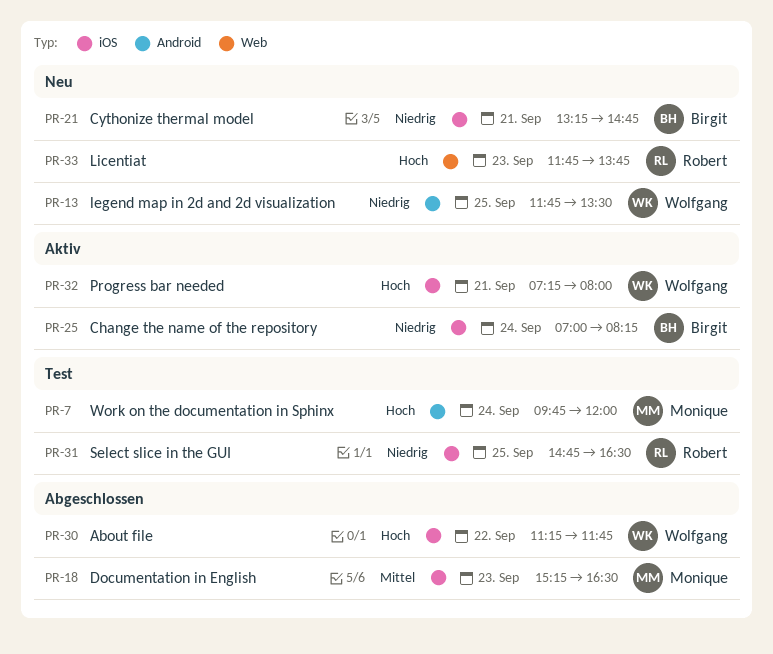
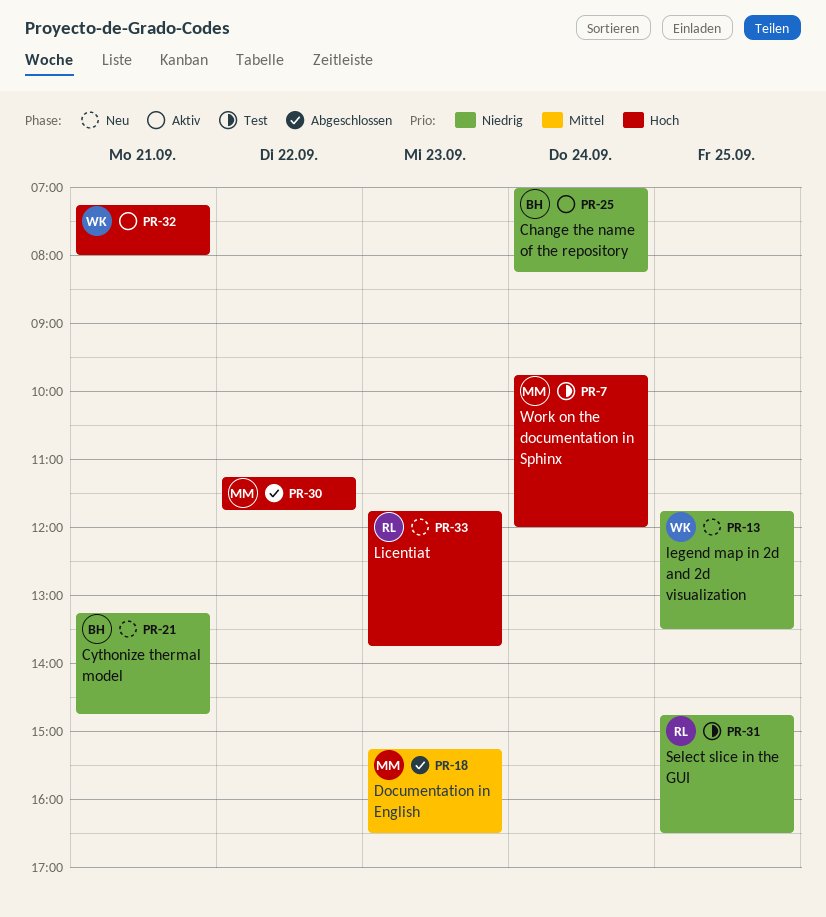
PR-30, owner: Wolfgang -> Monique

